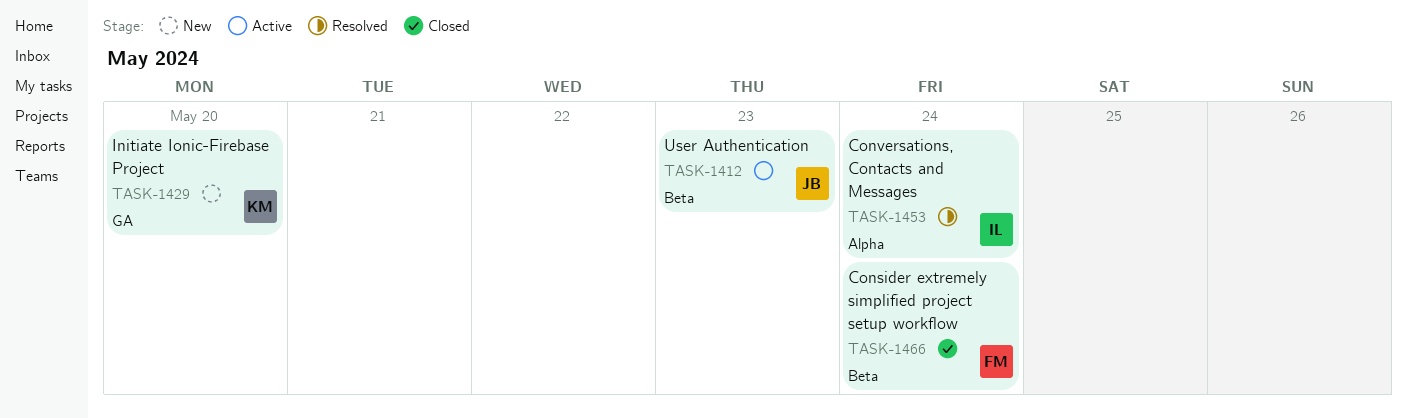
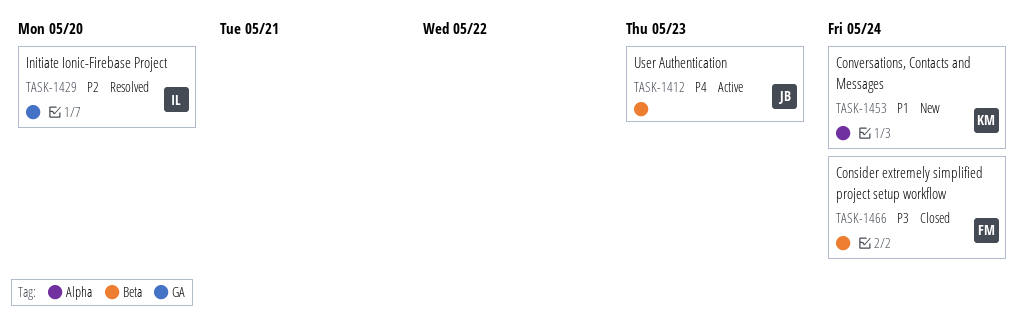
TASK-1429, status: New -> Resolved
TASK-1429, owner: KM -> IL
TASK-1453, status: Resolved -> New
TASK-1453, owner: IL -> KM

